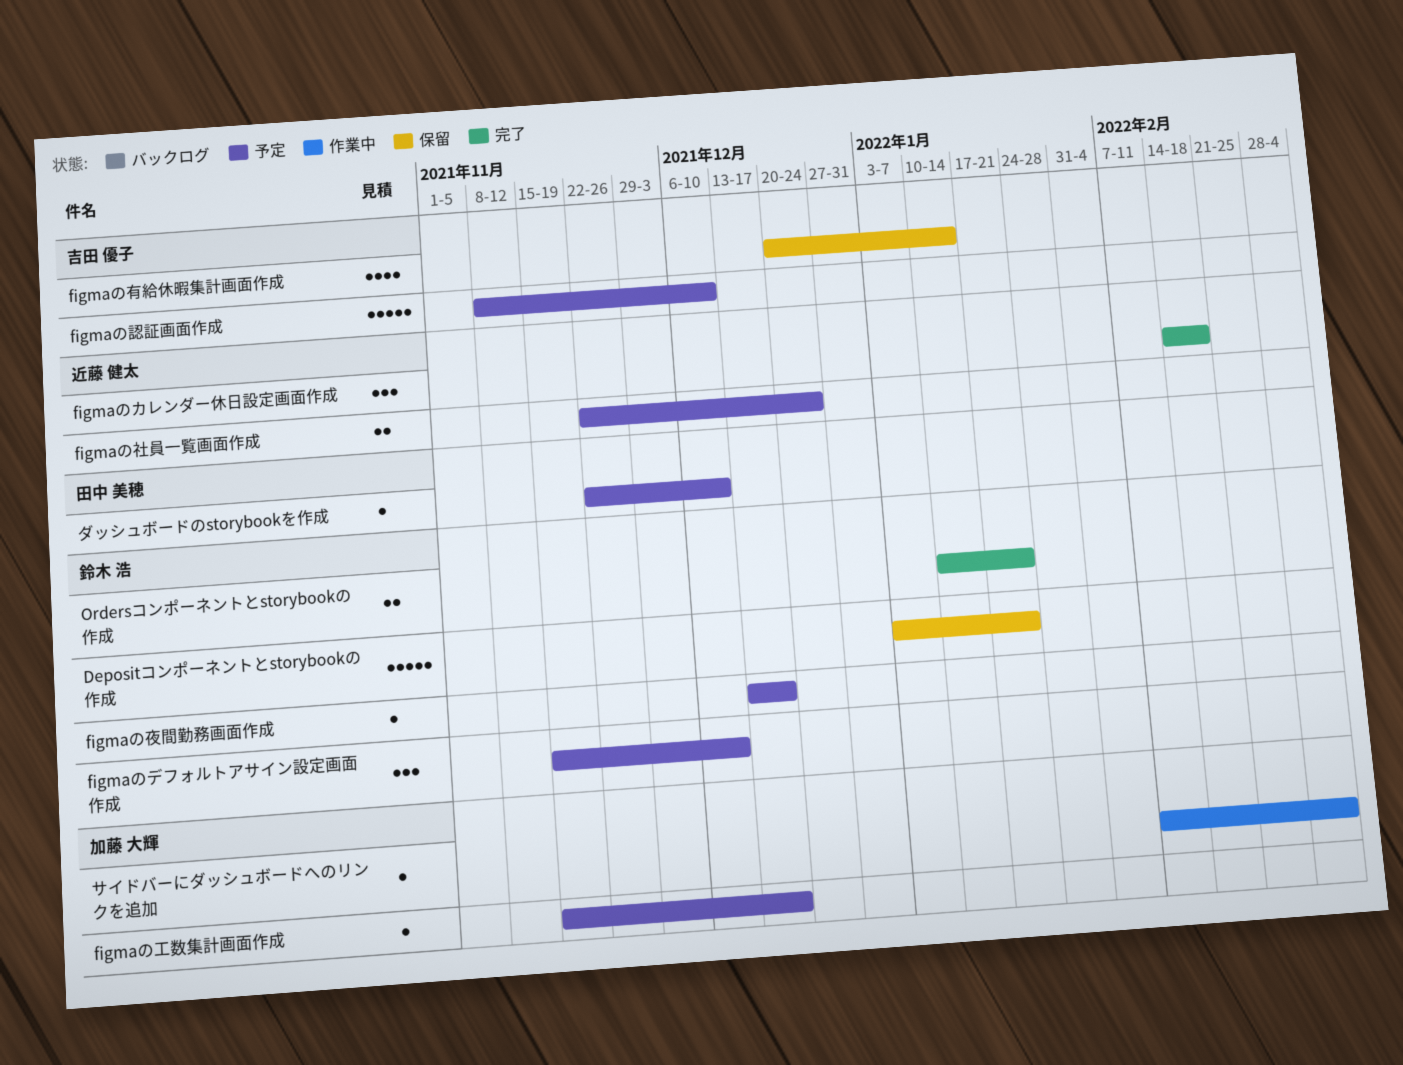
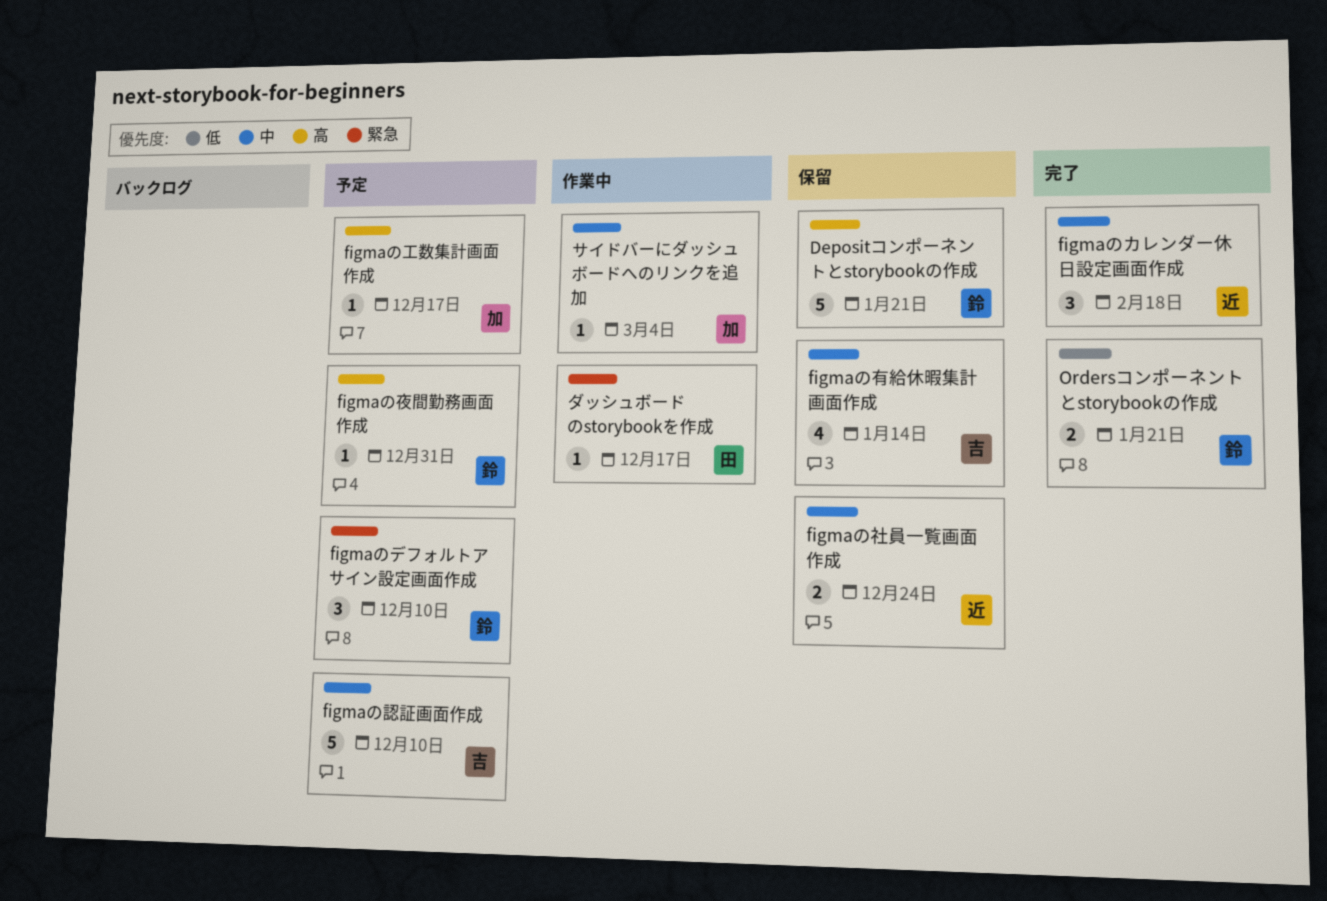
figmaの夜間勤務画面作成, due: Dec 17 -> Dec 31
figmaの社員一覧画面作成, status: 予定 -> 保留
ダッシュボードのstorybookを作成, status: 予定 -> 作業中
ダッシュボードのstorybookを作成, due: Dec 10 -> Dec 17

